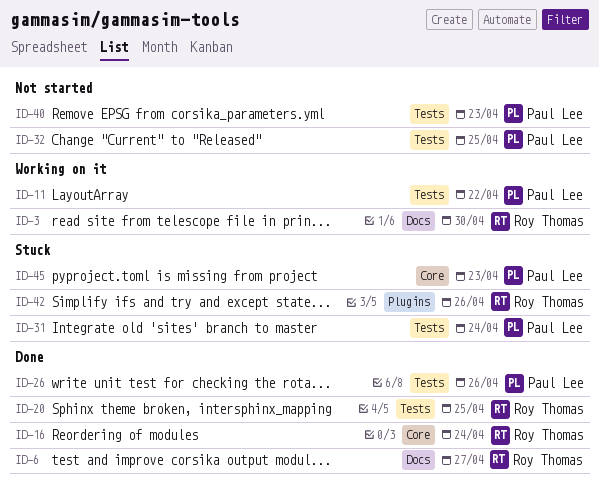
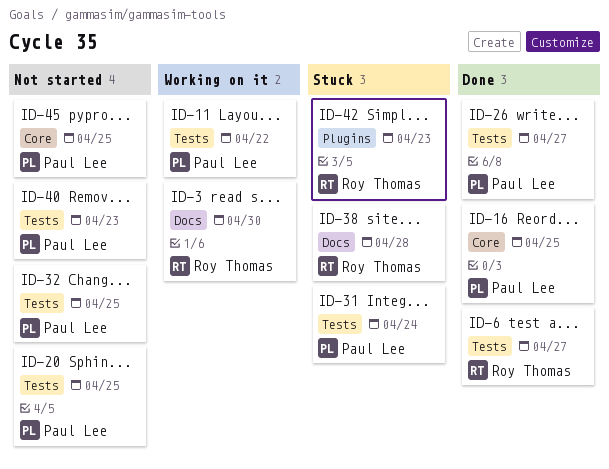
ID-6, label: Docs -> Tests
ID-16, owner: Roy Thomas -> Paul Lee
ID-16, due: Apr 24 -> Apr 25
ID-20, status: Done -> Not started
ID-20, owner: Roy Thomas -> Paul Lee
ID-26, due: Apr 26 -> Apr 27
ID-38: none -> present
ID-42, due: Apr 26 -> Apr 23
ID-45, status: Stuck -> Not started
ID-45, due: Apr 23 -> Apr 25

